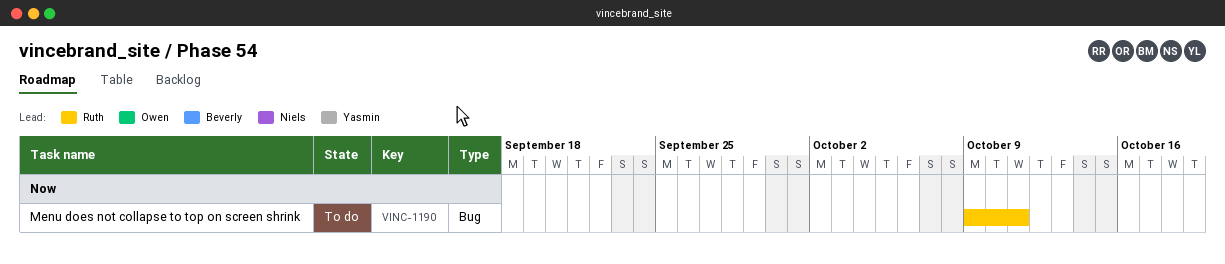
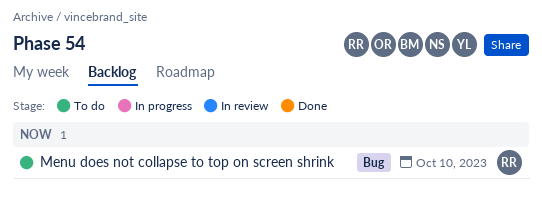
Menu does not collapse to top on screen shrink, due: Oct 11 -> Oct 10

